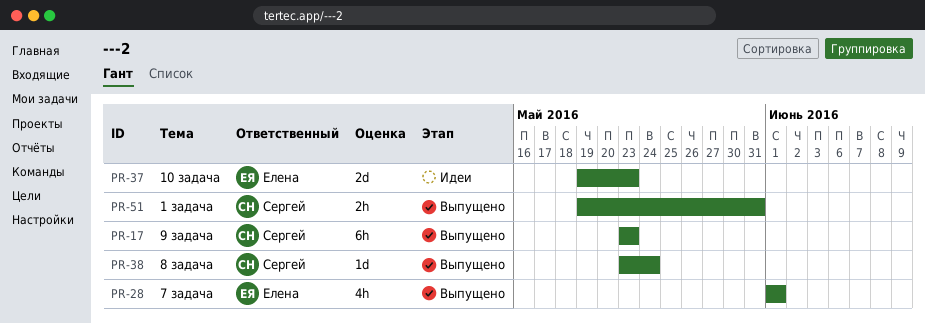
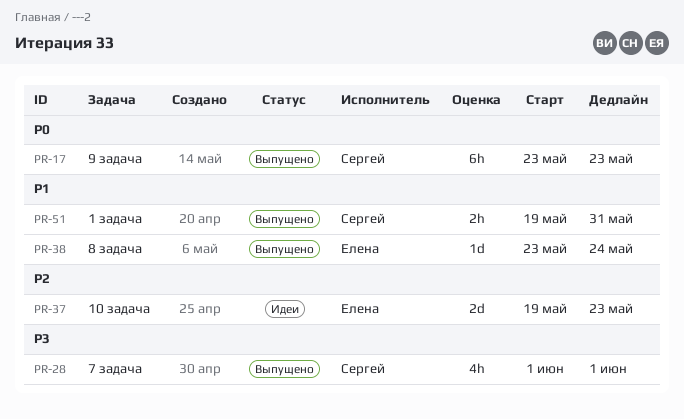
PR-28, owner: Елена -> Сергей
PR-38, owner: Сергей -> Елена

